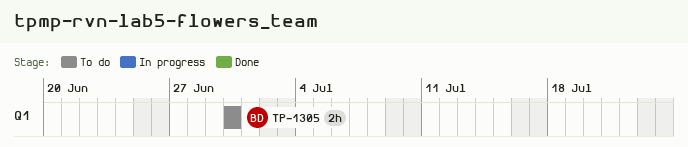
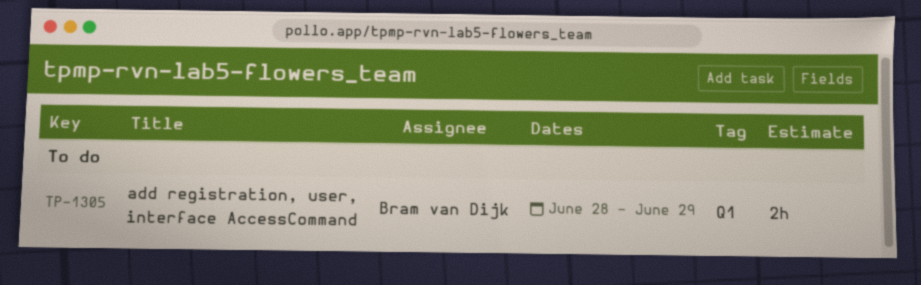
TP-1305, start: Jun 30 -> Jun 28
TP-1305, due: Jun 30 -> Jun 29

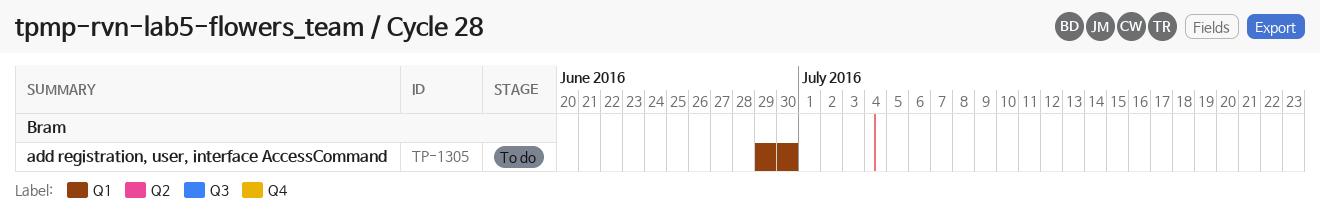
TP-1305, start: Jun 28 -> Jun 29
TP-1305, due: Jun 29 -> Jun 30

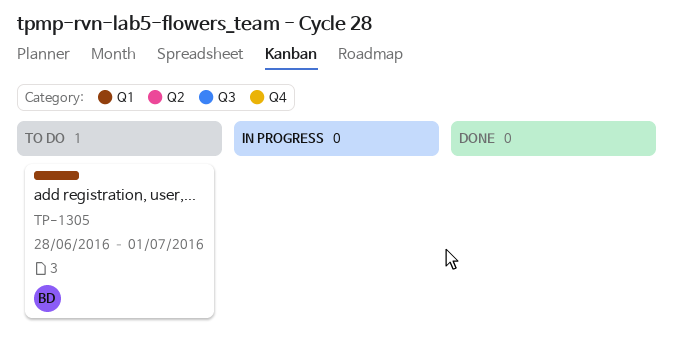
TP-1305, start: Jun 29 -> Jun 28
TP-1305, due: Jun 30 -> Jul 1

